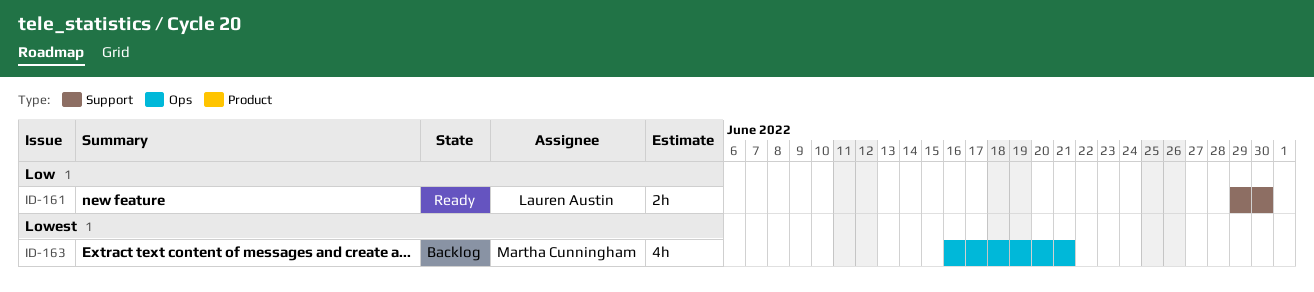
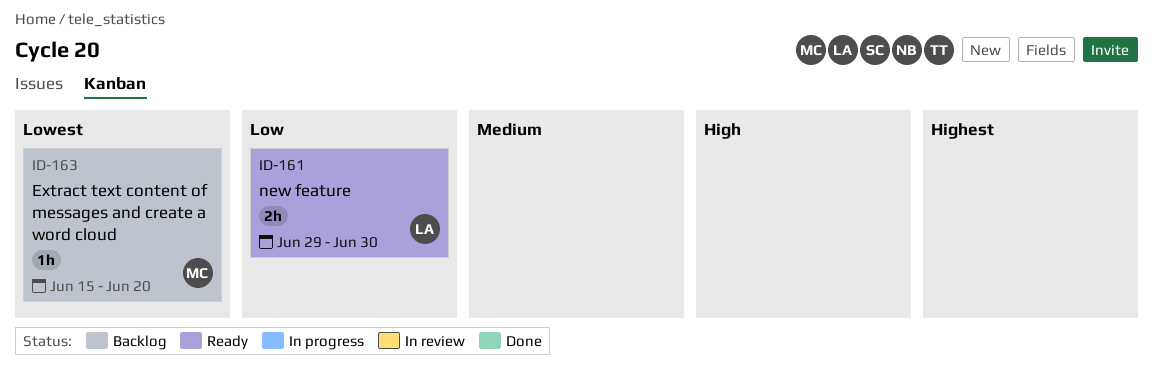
ID-163, estimate: 4h -> 1h
ID-163, start: Jun 16 -> Jun 15
ID-163, due: Jun 21 -> Jun 20

